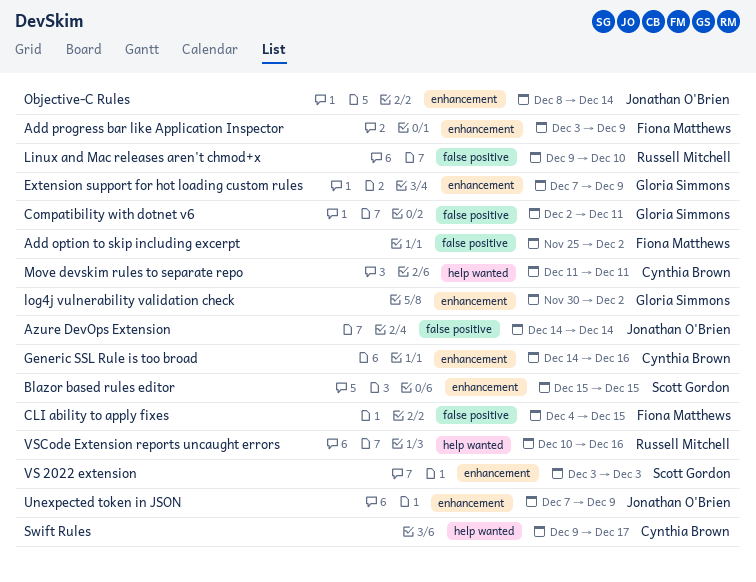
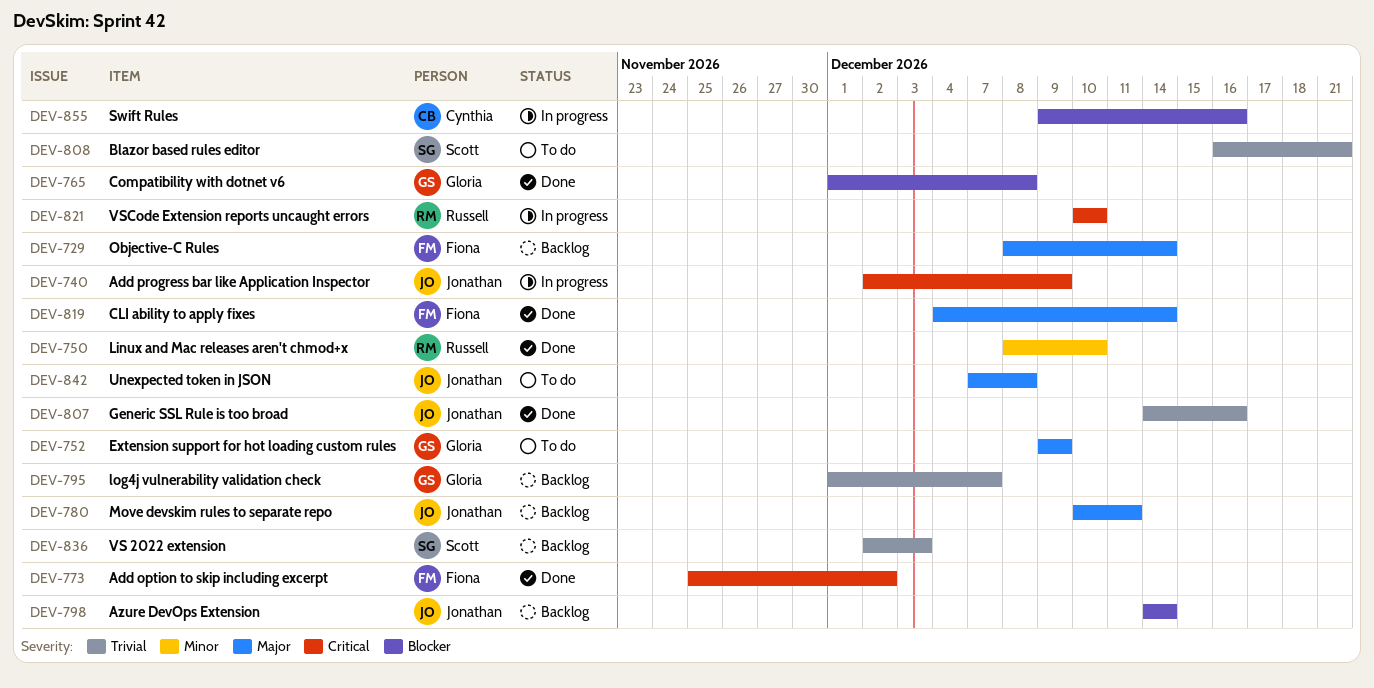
Add progress bar like Application Inspector, owner: Fiona Matthews -> Jonathan O'Brien
Add progress bar like Application Inspector, start: Dec 3 -> Dec 2
Blazor based rules editor, start: Dec 15 -> Dec 16
Blazor based rules editor, due: Dec 15 -> Dec 21
CLI ability to apply fixes, due: Dec 15 -> Dec 14
Compatibility with dotnet v6, start: Dec 2 -> Dec 1
Compatibility with dotnet v6, due: Dec 11 -> Dec 8
Extension support for hot loading custom rules, start: Dec 7 -> Dec 9
Generic SSL Rule is too broad, owner: Cynthia Brown -> Jonathan O'Brien
Linux and Mac releases aren't chmod+x, start: Dec 9 -> Dec 8
log4j vulnerability validation check, start: Nov 30 -> Dec 1
log4j vulnerability validation check, due: Dec 2 -> Dec 7
Move devskim rules to separate repo, owner: Cynthia Brown -> Jonathan O'Brien
Move devskim rules to separate repo, start: Dec 11 -> Dec 10
Objective-C Rules, owner: Jonathan O'Brien -> Fiona Matthews
Swift Rules, due: Dec 17 -> Dec 16
Unexpected token in JSON, due: Dec 9 -> Dec 8
VS 2022 extension, start: Dec 3 -> Dec 2
VSCode Extension reports uncaught errors, due: Dec 16 -> Dec 10

